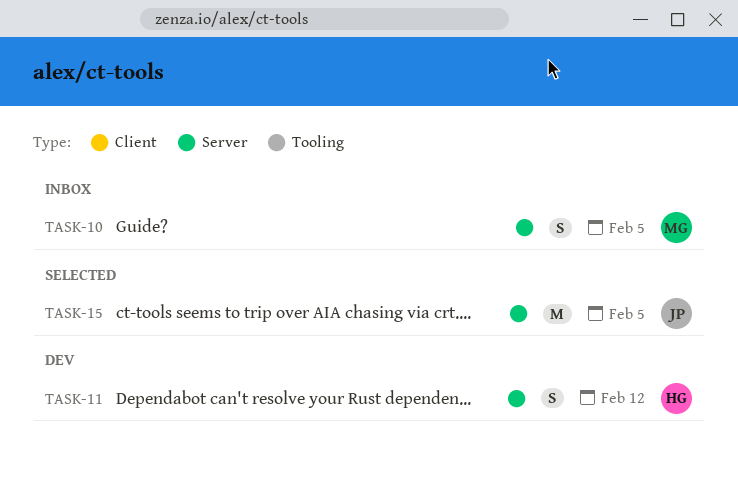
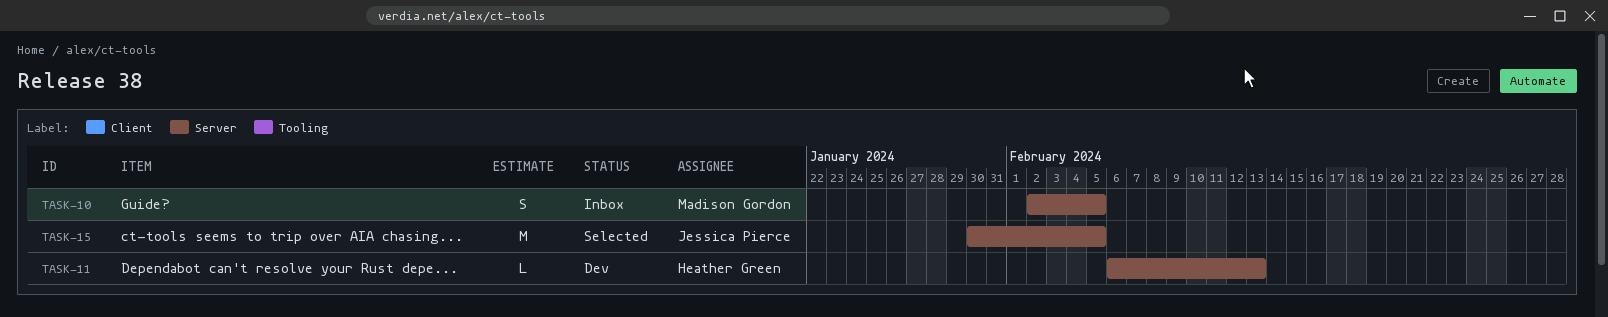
TASK-11, estimate: S -> L
TASK-11, due: Feb 12 -> Feb 13

